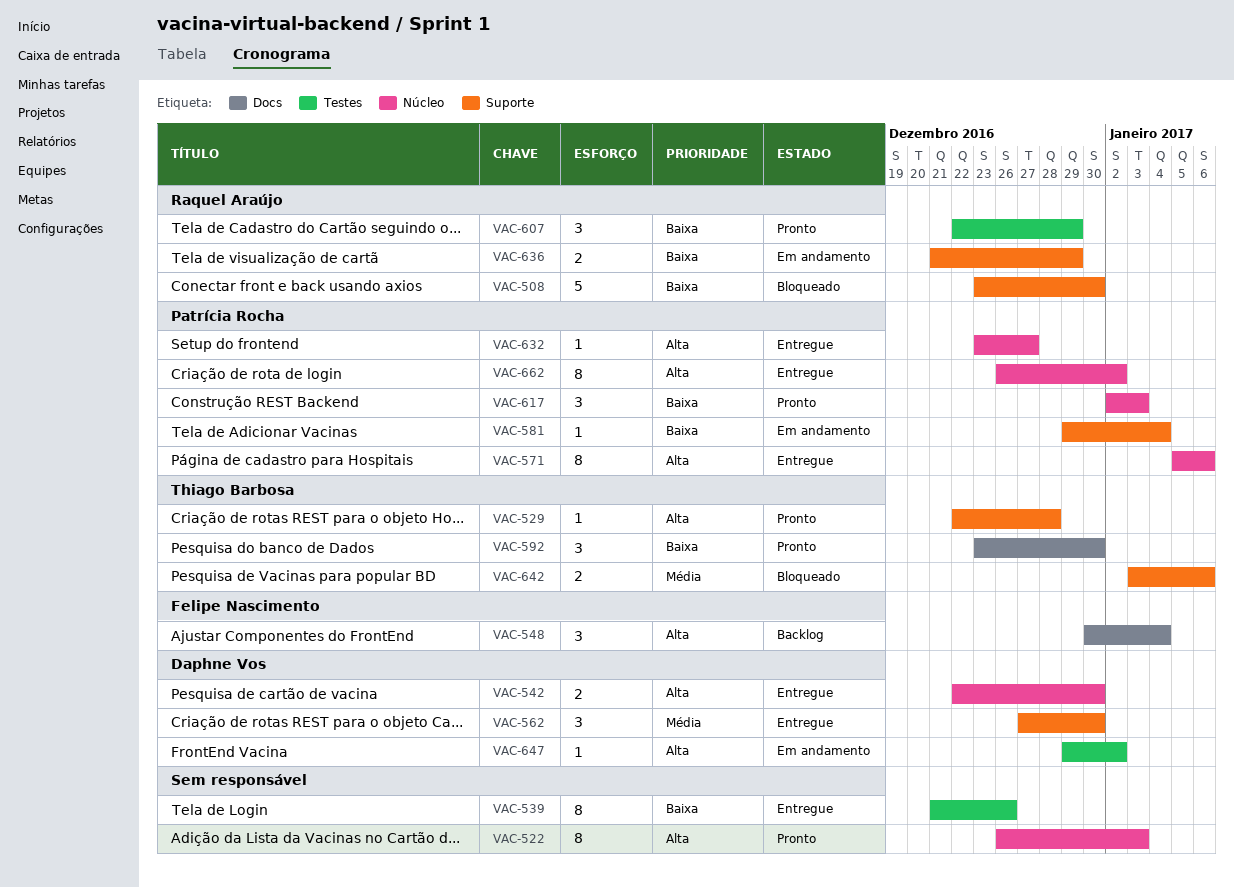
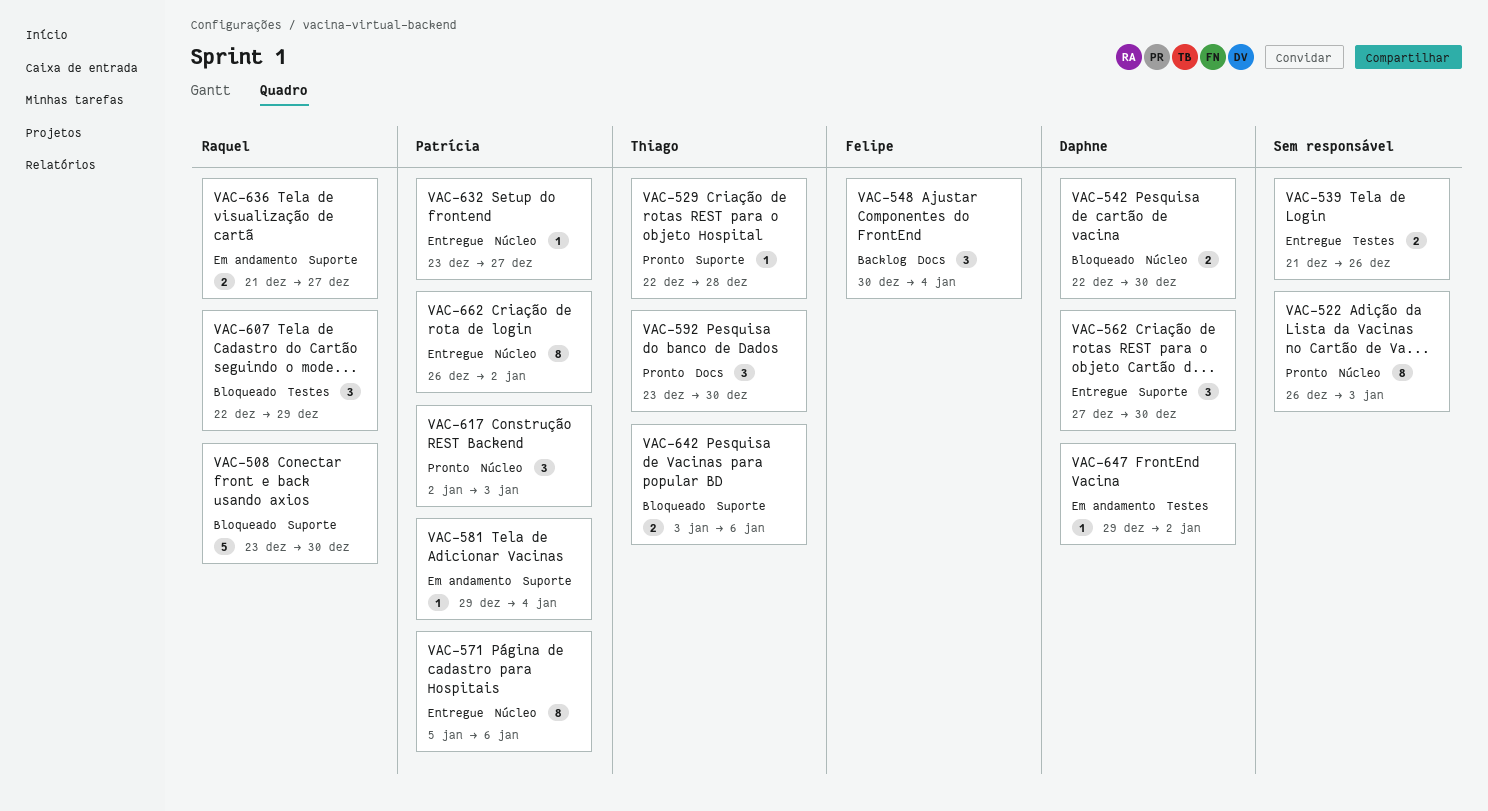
VAC-539, estimate: 8 -> 2
VAC-542, status: Entregue -> Bloqueado
VAC-607, status: Pronto -> Bloqueado
VAC-636, due: Dec 29 -> Dec 27

